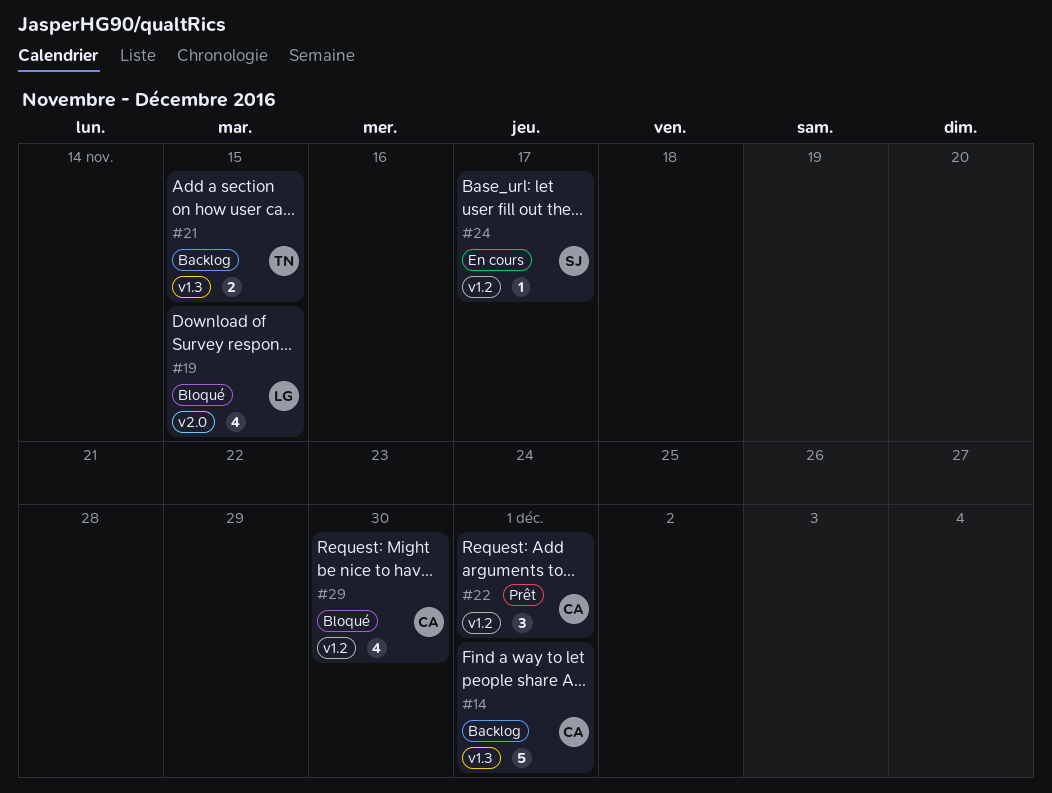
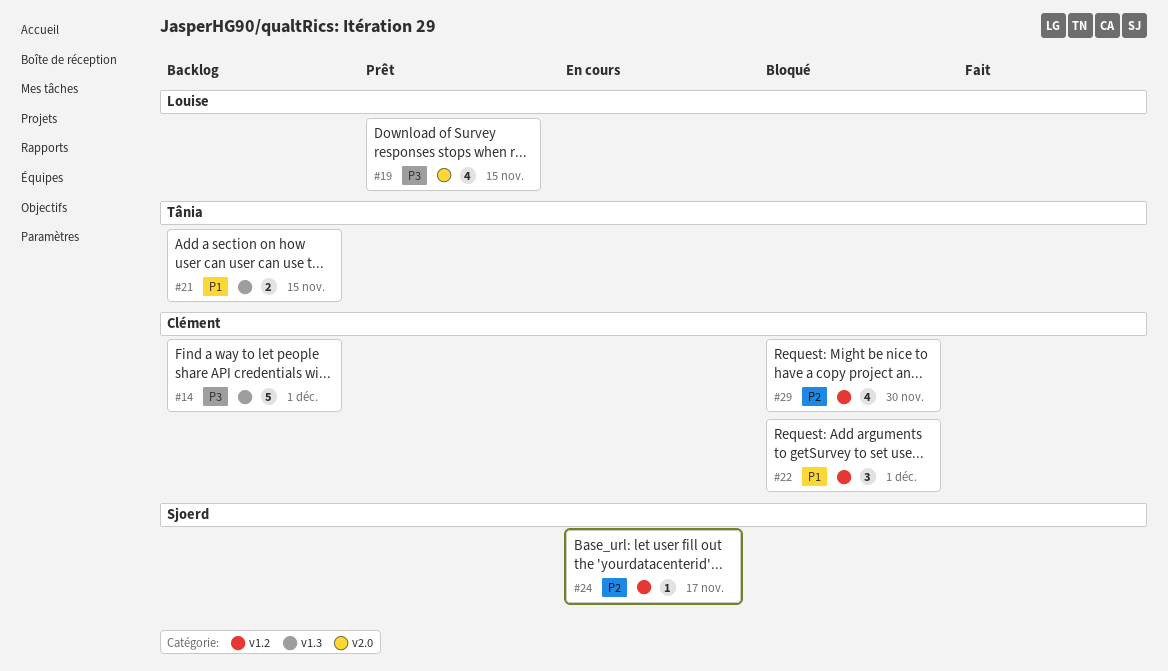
#19, status: Bloqué -> Prêt
#22, status: Prêt -> Bloqué

